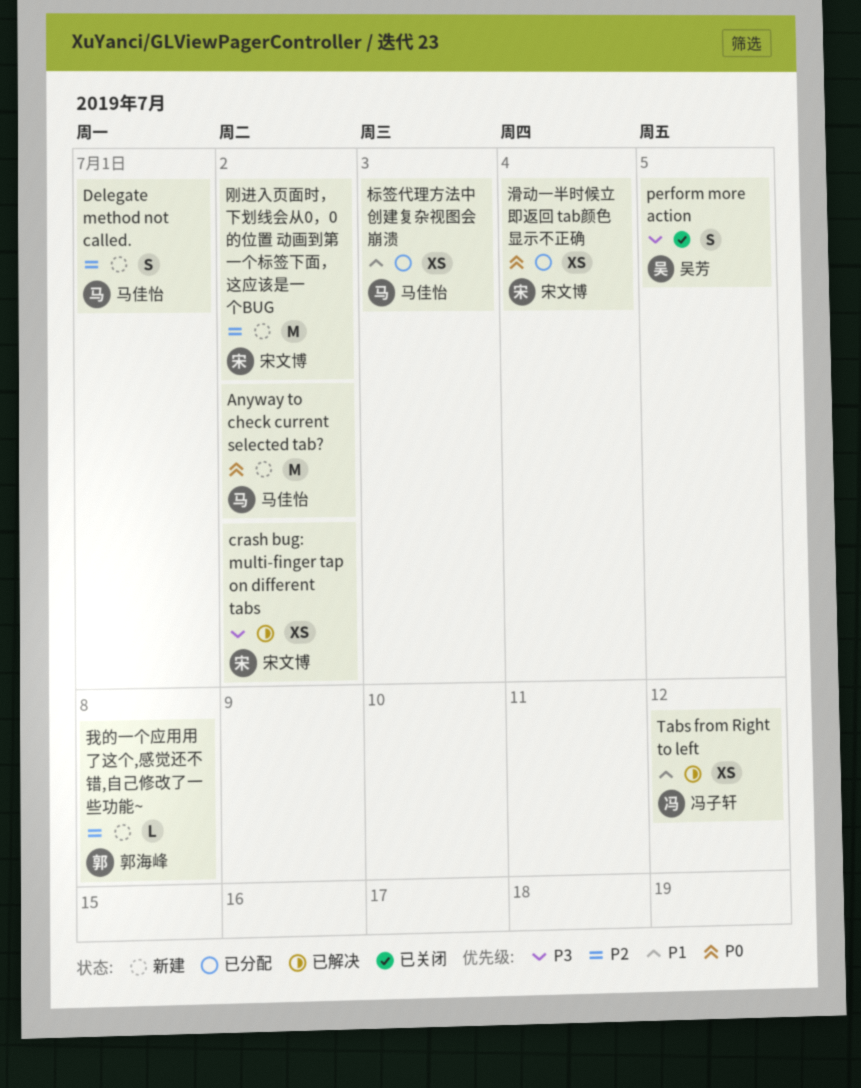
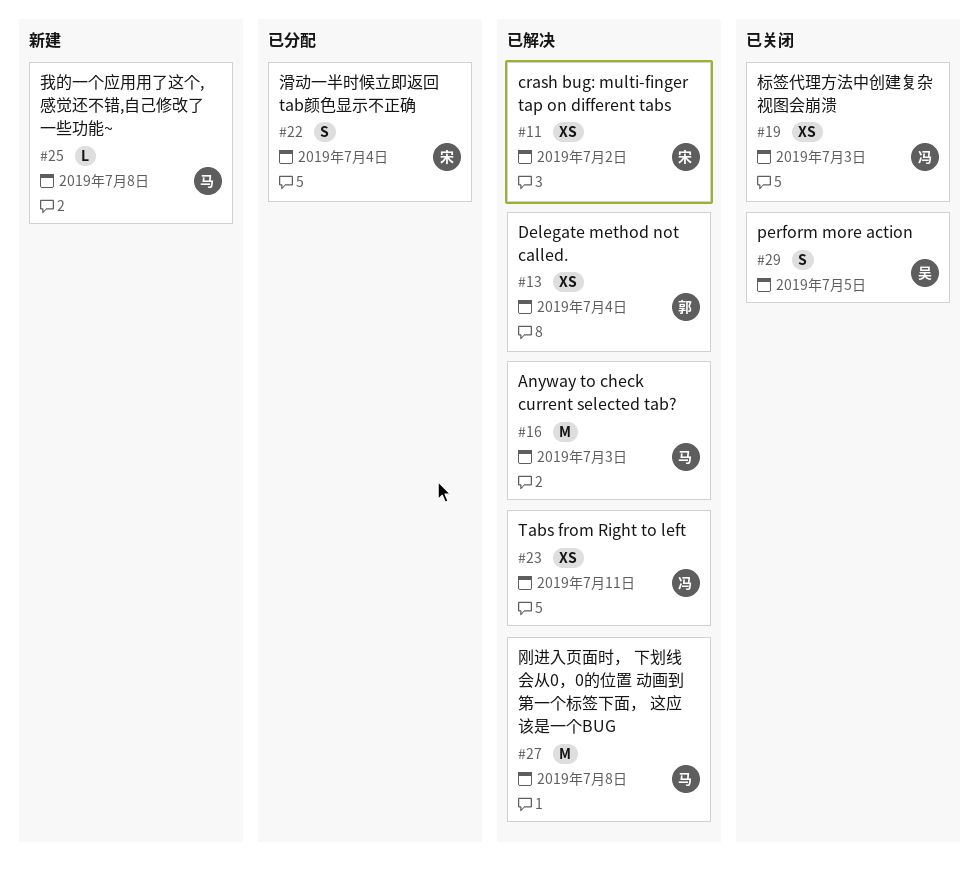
Anyway to check current selected tab?, status: 新建 -> 已解决
Anyway to check current selected tab?, due: Jul 2 -> Jul 3
Delegate method not called., status: 新建 -> 已解决
Delegate method not called., owner: 马佳怡 -> 郭海峰
Delegate method not called., estimate: S -> XS
Delegate method not called., due: Jul 1 -> Jul 4
Tabs from Right to left, due: Jul 12 -> Jul 11
刚进入页面时， 下划线会从0，0的位置 动画到第一个标签下面， 这应该是一个BUG, status: 新建 -> 已解决
刚进入页面时， 下划线会从0，0的位置 动画到第一个标签下面， 这应该是一个BUG, owner: 宋文博 -> 马佳怡
刚进入页面时， 下划线会从0，0的位置 动画到第一个标签下面， 这应该是一个BUG, due: Jul 2 -> Jul 8
我的一个应用用了这个,感觉还不错,自己修改了一些功能~, owner: 郭海峰 -> 马佳怡
标签代理方法中创建复杂视图会崩溃, status: 已分配 -> 已关闭
标签代理方法中创建复杂视图会崩溃, owner: 马佳怡 -> 冯子轩
滑动一半时候立即返回 tab颜色显示不正确, estimate: XS -> S

